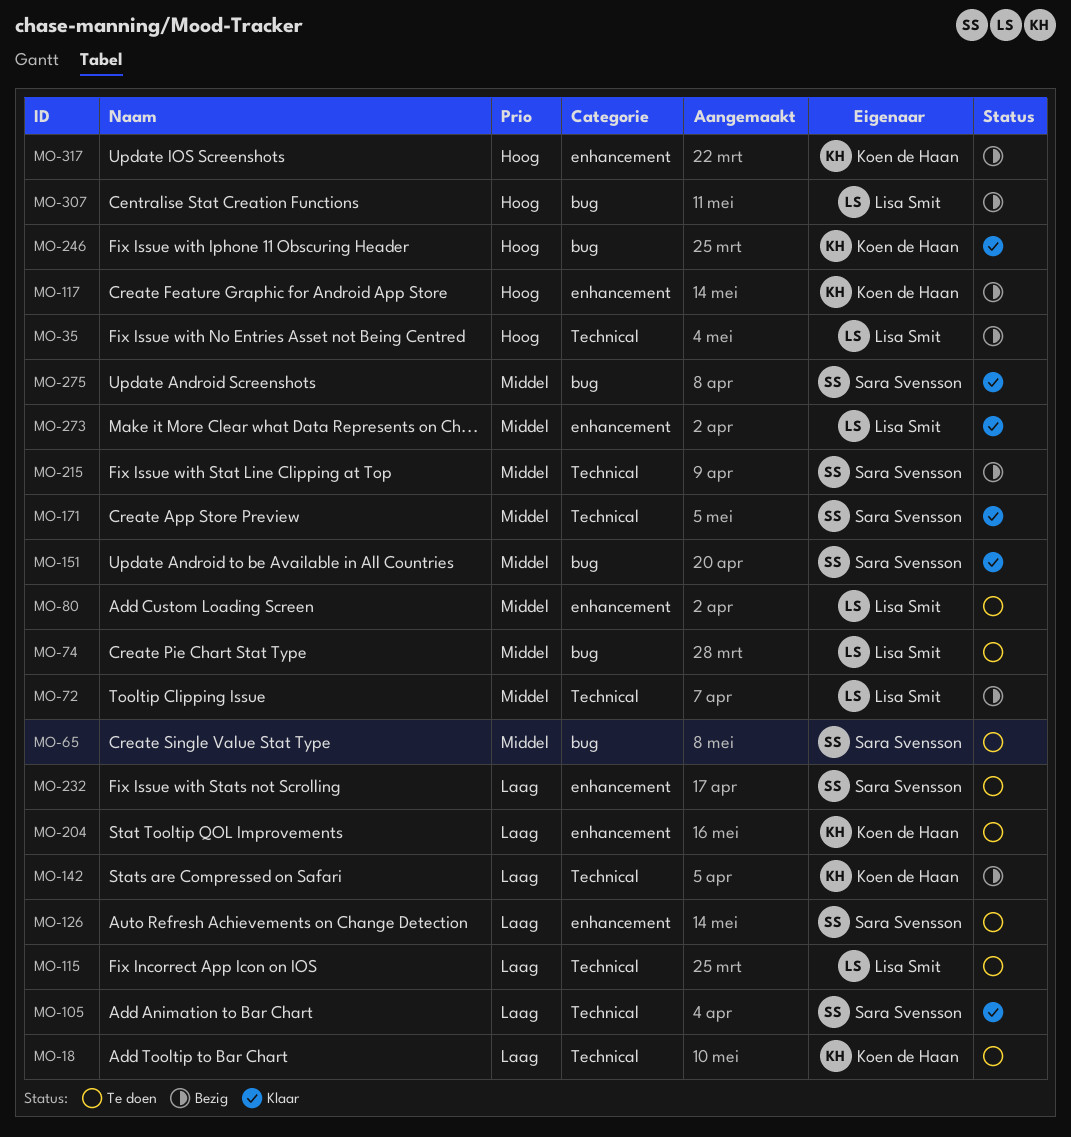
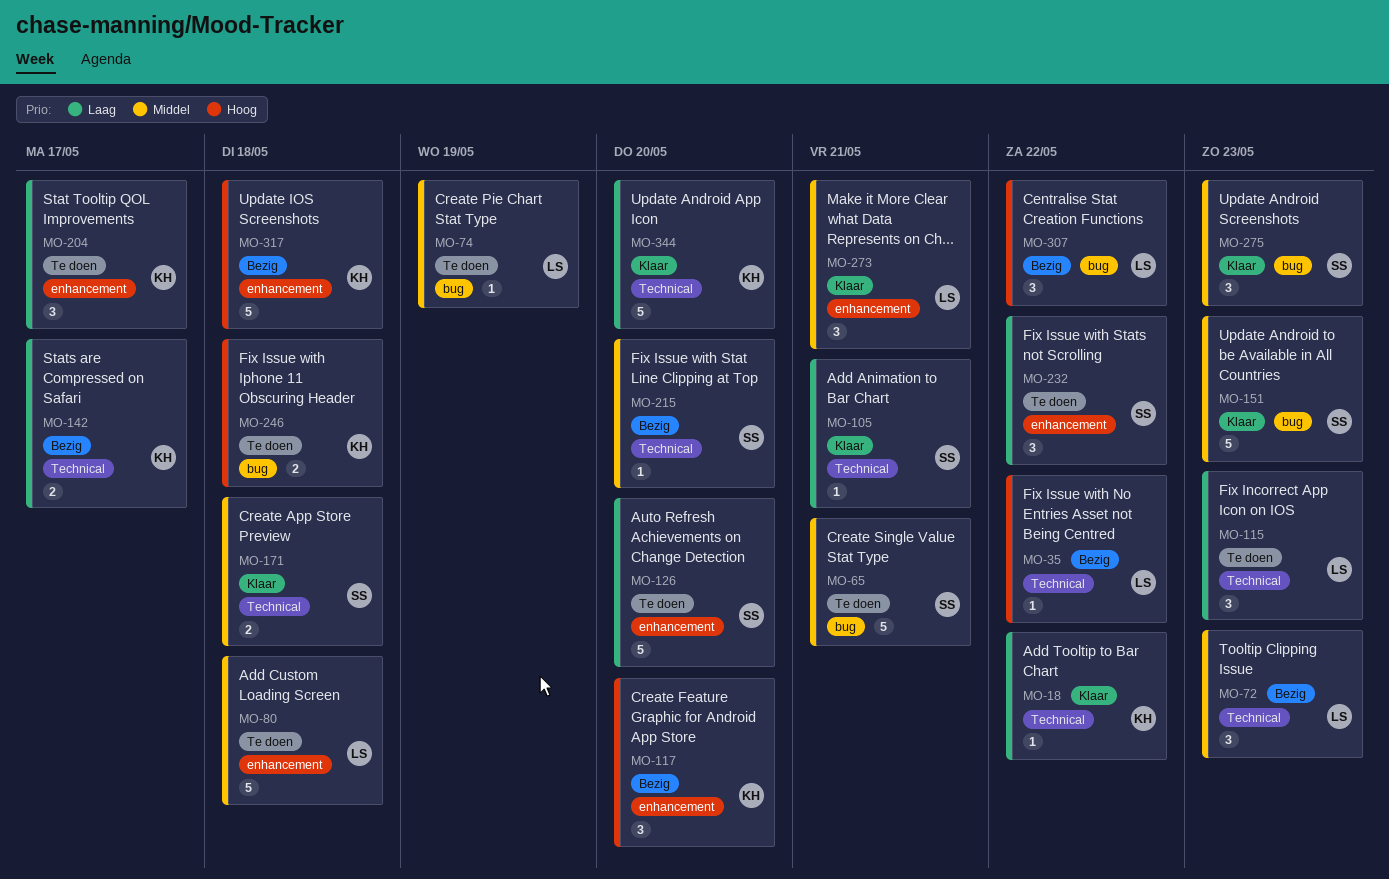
MO-18, status: Te doen -> Klaar
MO-246, status: Klaar -> Te doen
MO-344: none -> present

